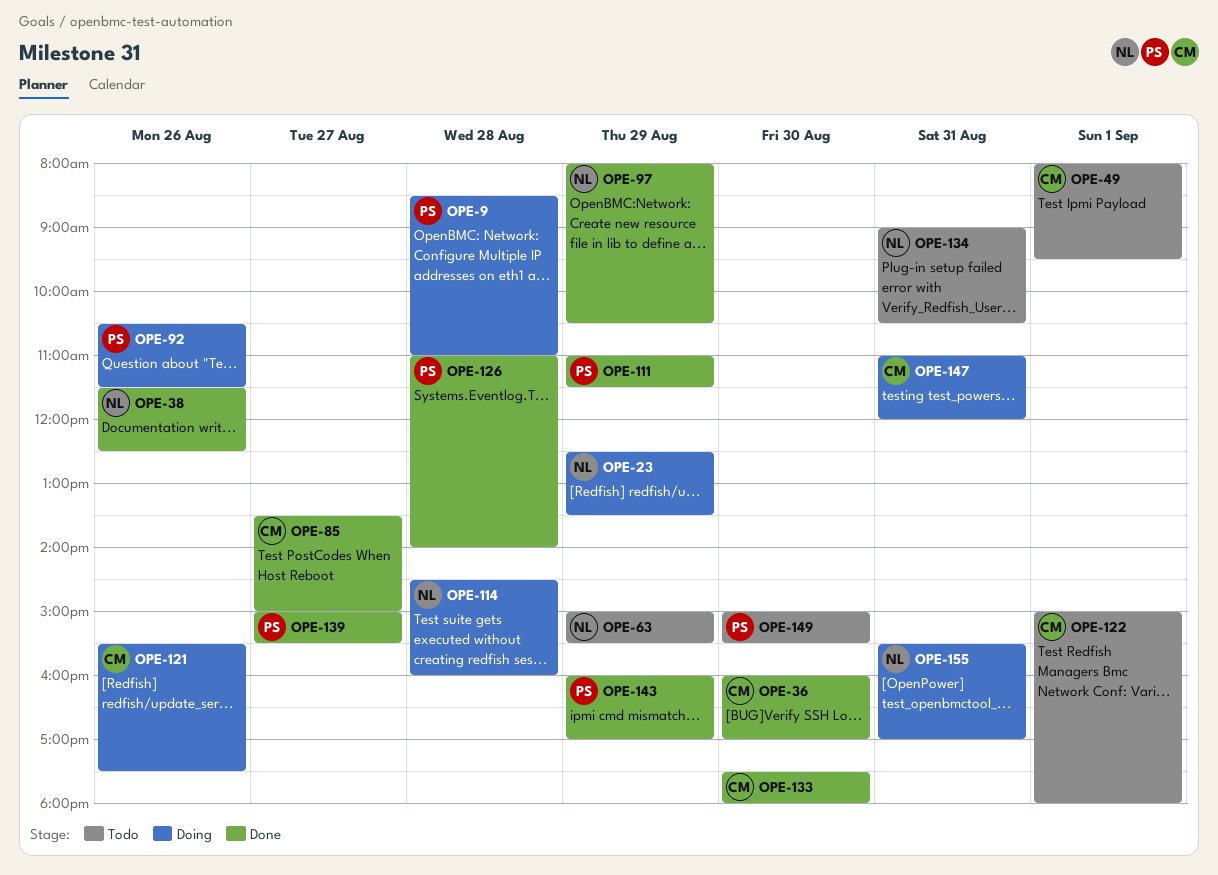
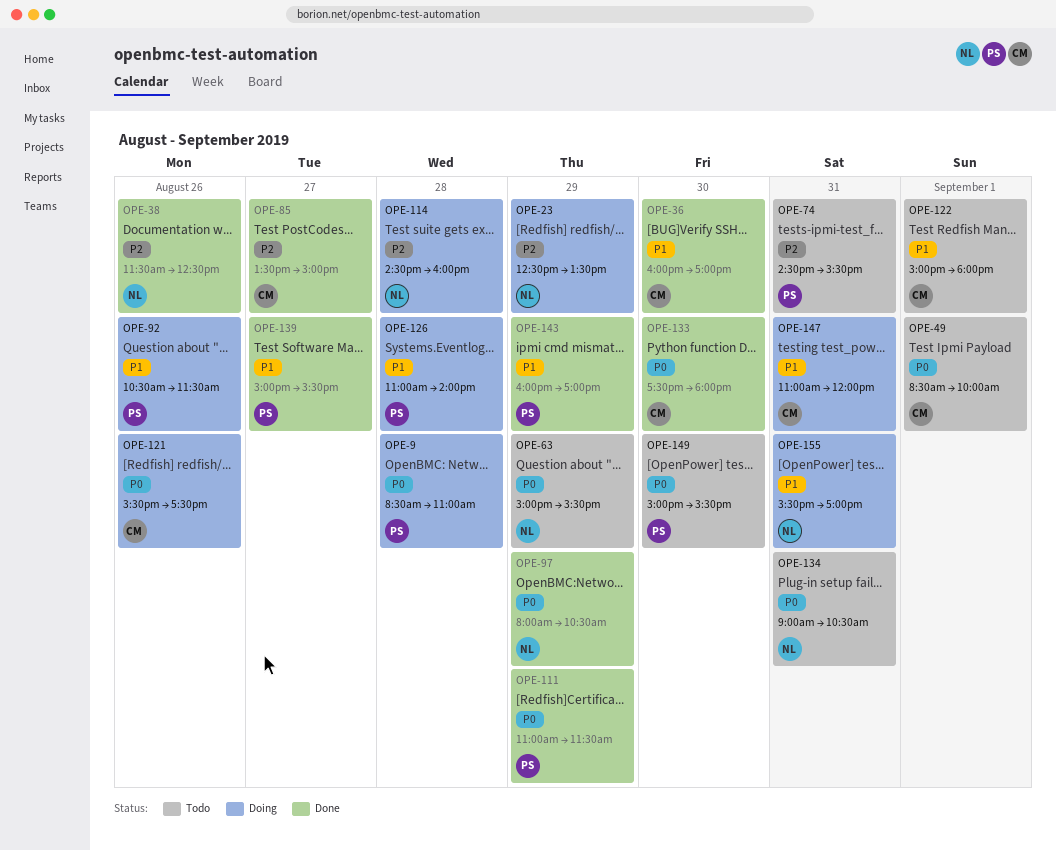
OPE-49, begins: 08:00 -> 08:30
OPE-49, ends: 09:30 -> 10:00
OPE-74: none -> present
OPE-126, status: Done -> Doing

